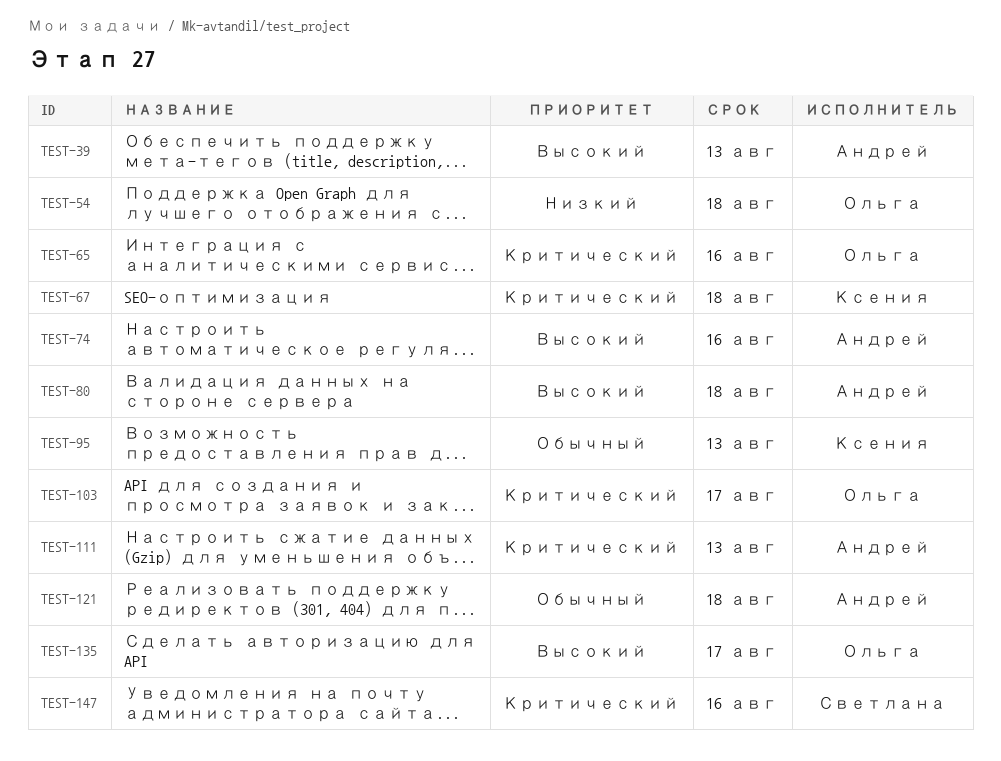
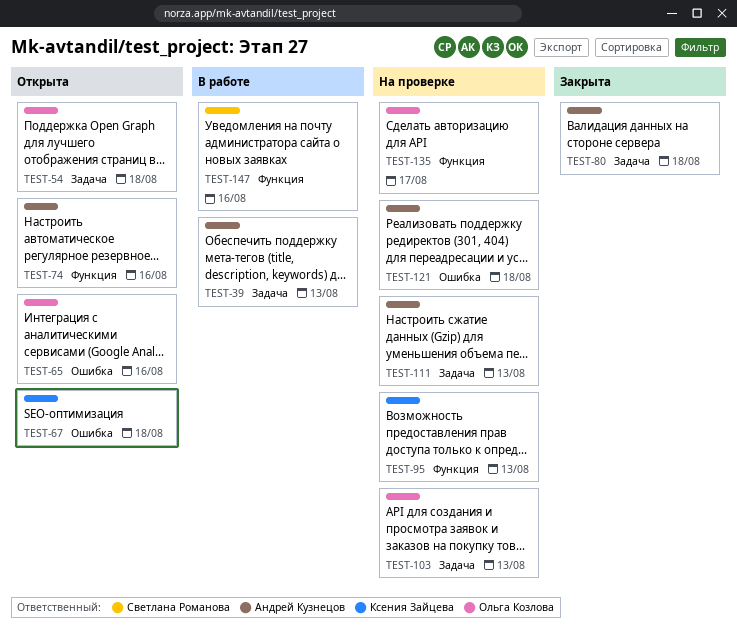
TEST-103, due: Aug 17 -> Aug 13

